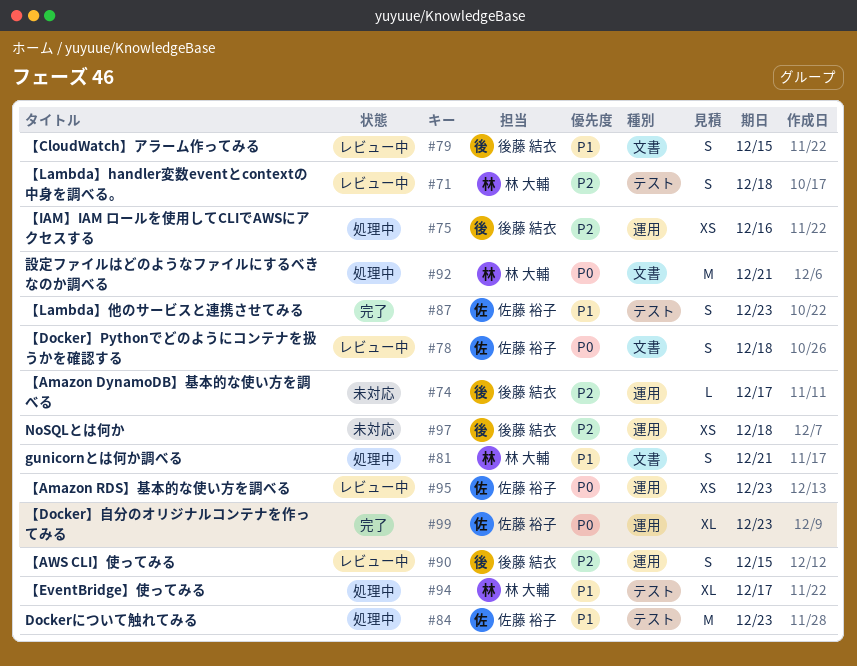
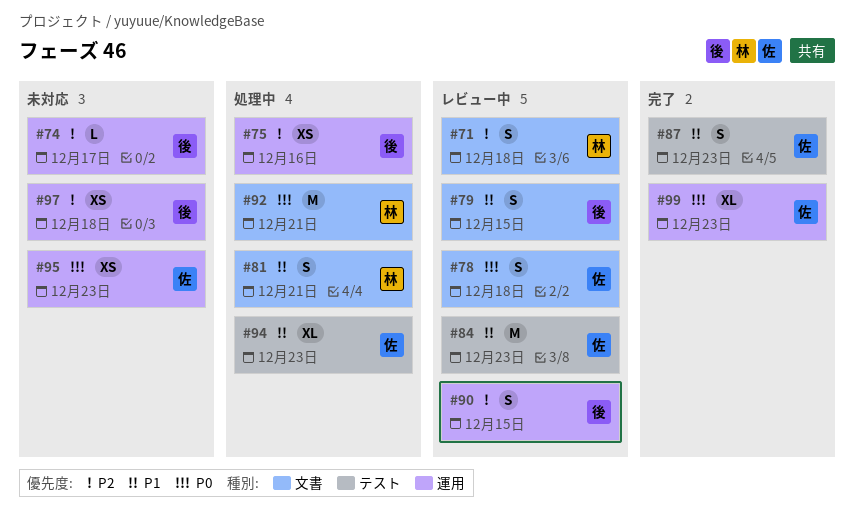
#71, label: テスト -> 文書
#84, status: 処理中 -> レビュー中
#94, owner: 林 大輔 -> 佐藤 裕子
#94, due: Dec 17 -> Dec 23
#95, status: レビュー中 -> 未対応

